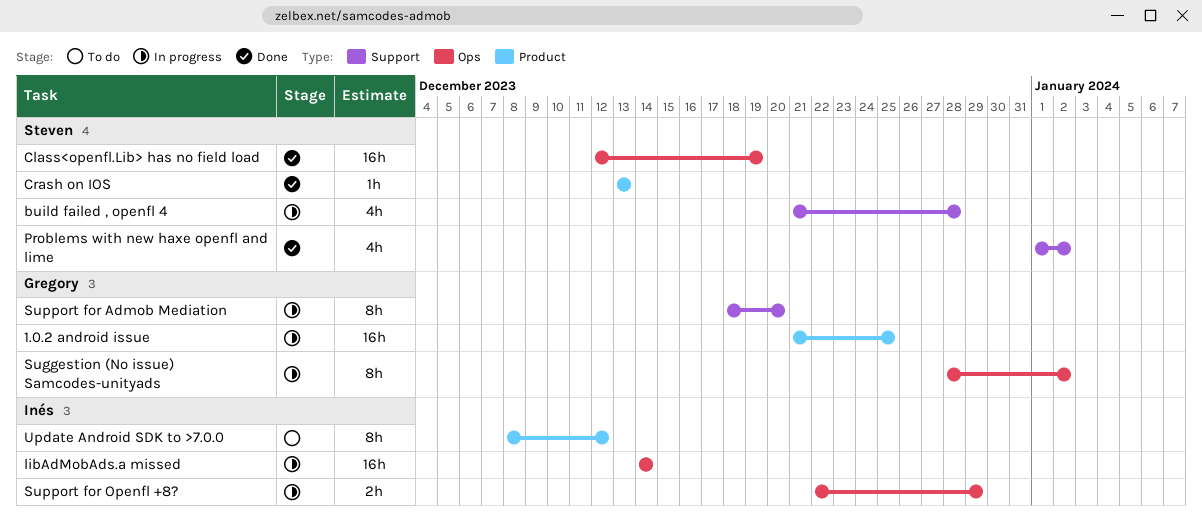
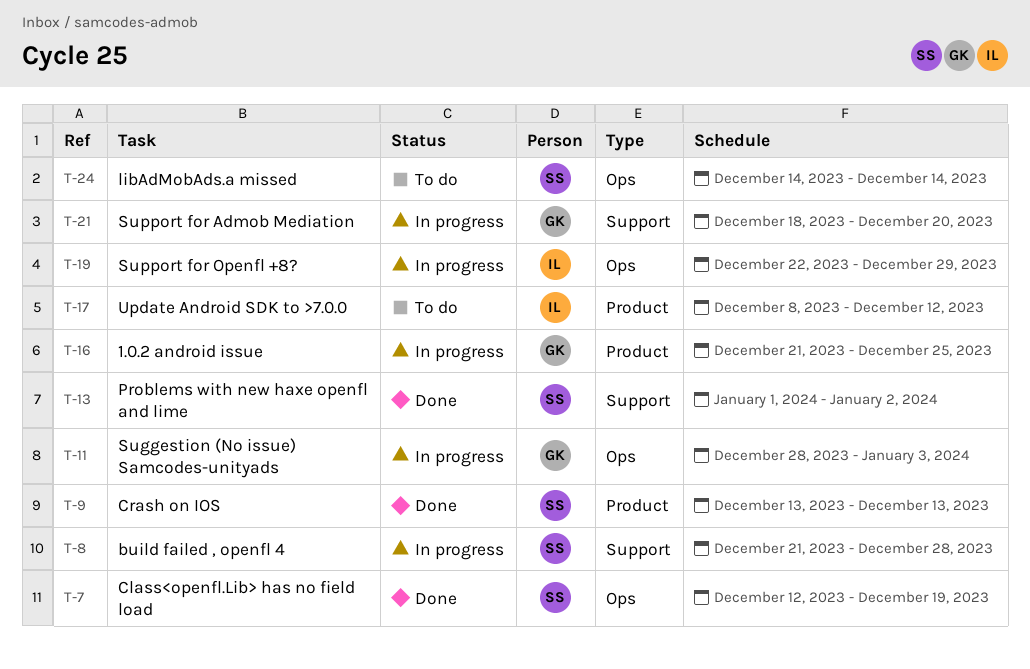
libAdMobAds.a missed, status: In progress -> To do
libAdMobAds.a missed, owner: Inés -> Steven
Suggestion (No issue) Samcodes-unityads, due: Jan 2 -> Jan 3

